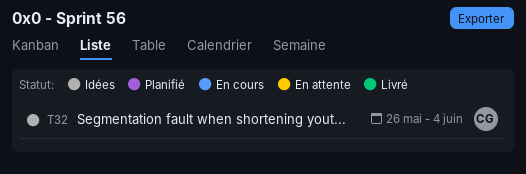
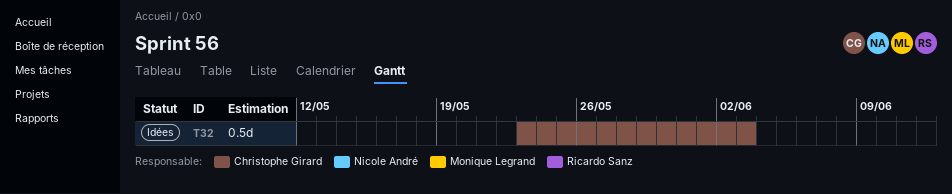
T32, start: May 26 -> May 23
T32, due: Jun 4 -> Jun 3

